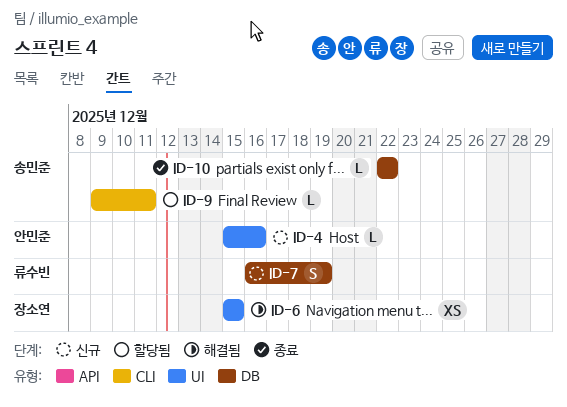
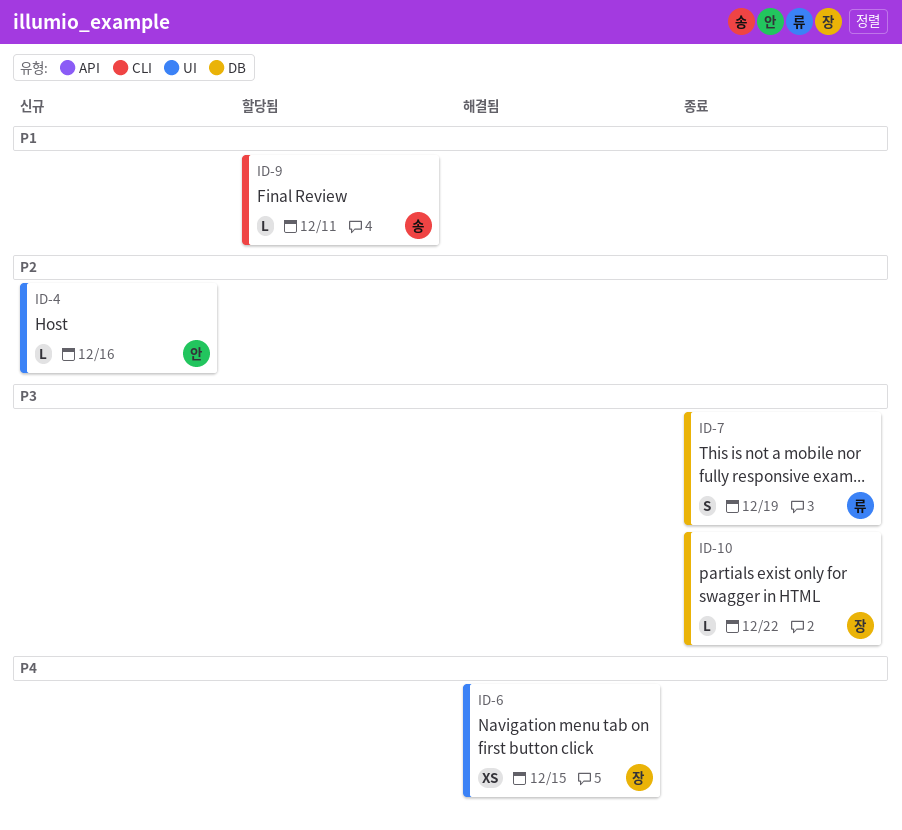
ID-7, status: 신규 -> 종료
ID-10, owner: 송민준 -> 장소연

